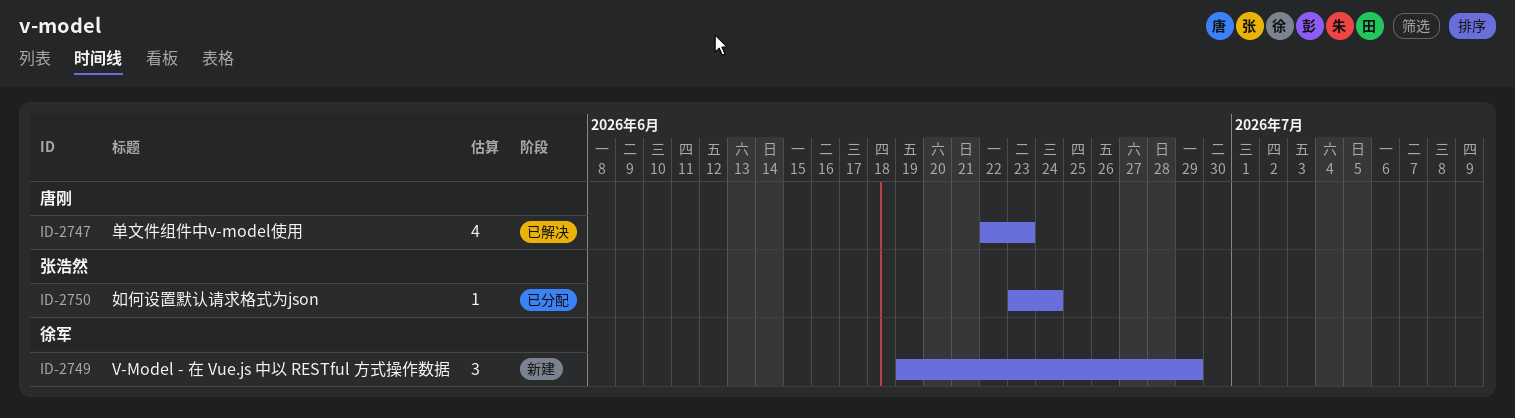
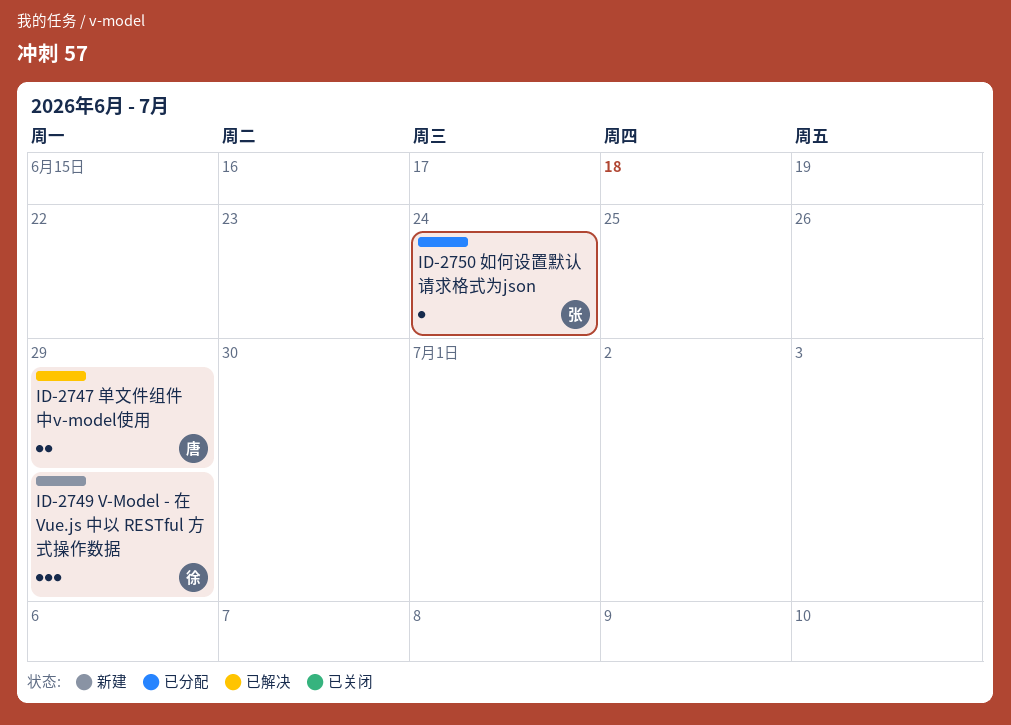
ID-2747, estimate: 4 -> 2
ID-2747, due: Jun 23 -> Jun 29

